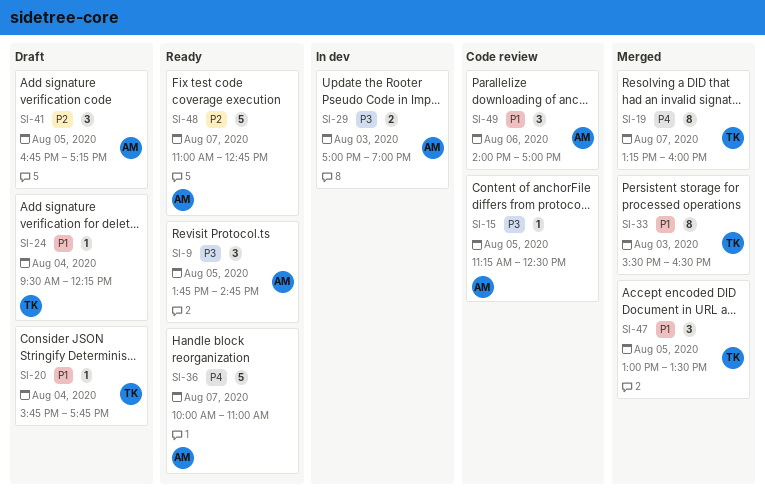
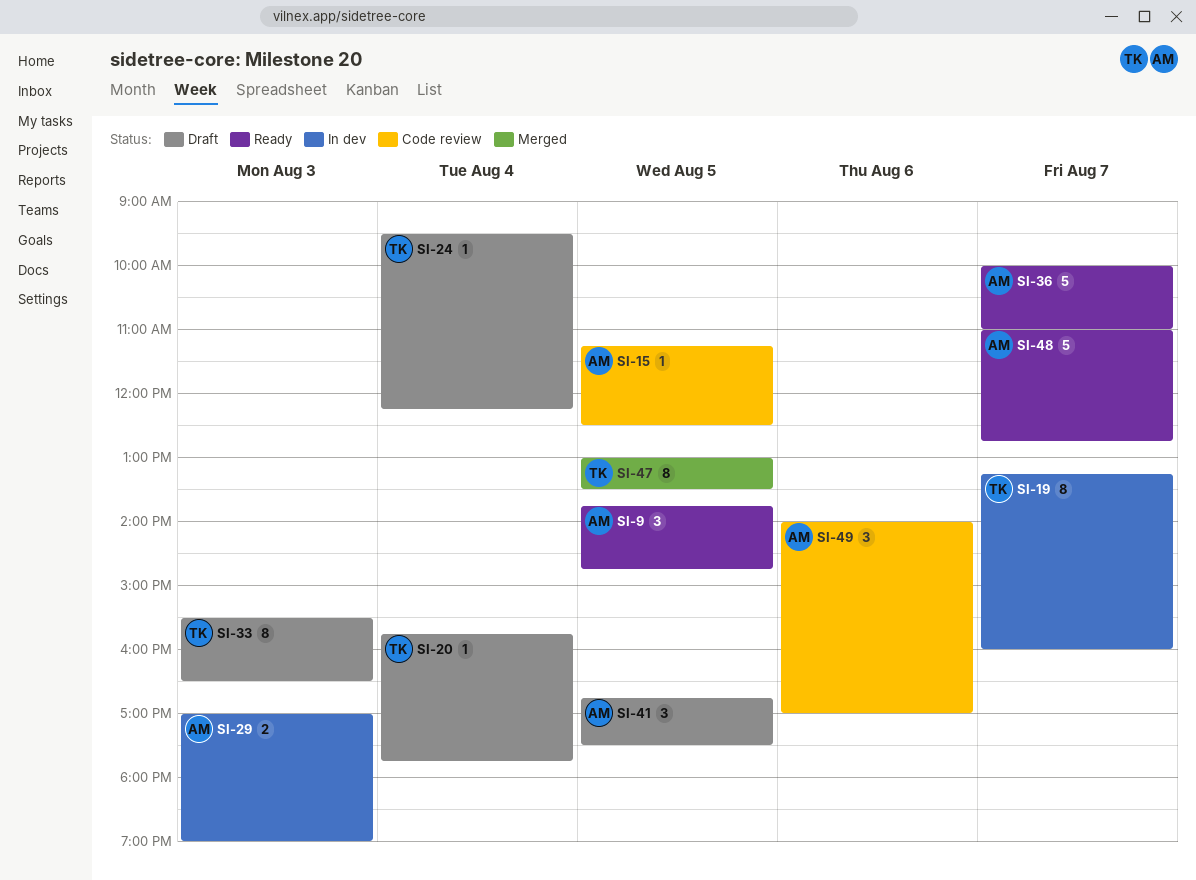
SI-19, status: Merged -> In dev
SI-33, status: Merged -> Draft
SI-41, ends: 17:15 -> 17:30
SI-47, estimate: 3 -> 8

